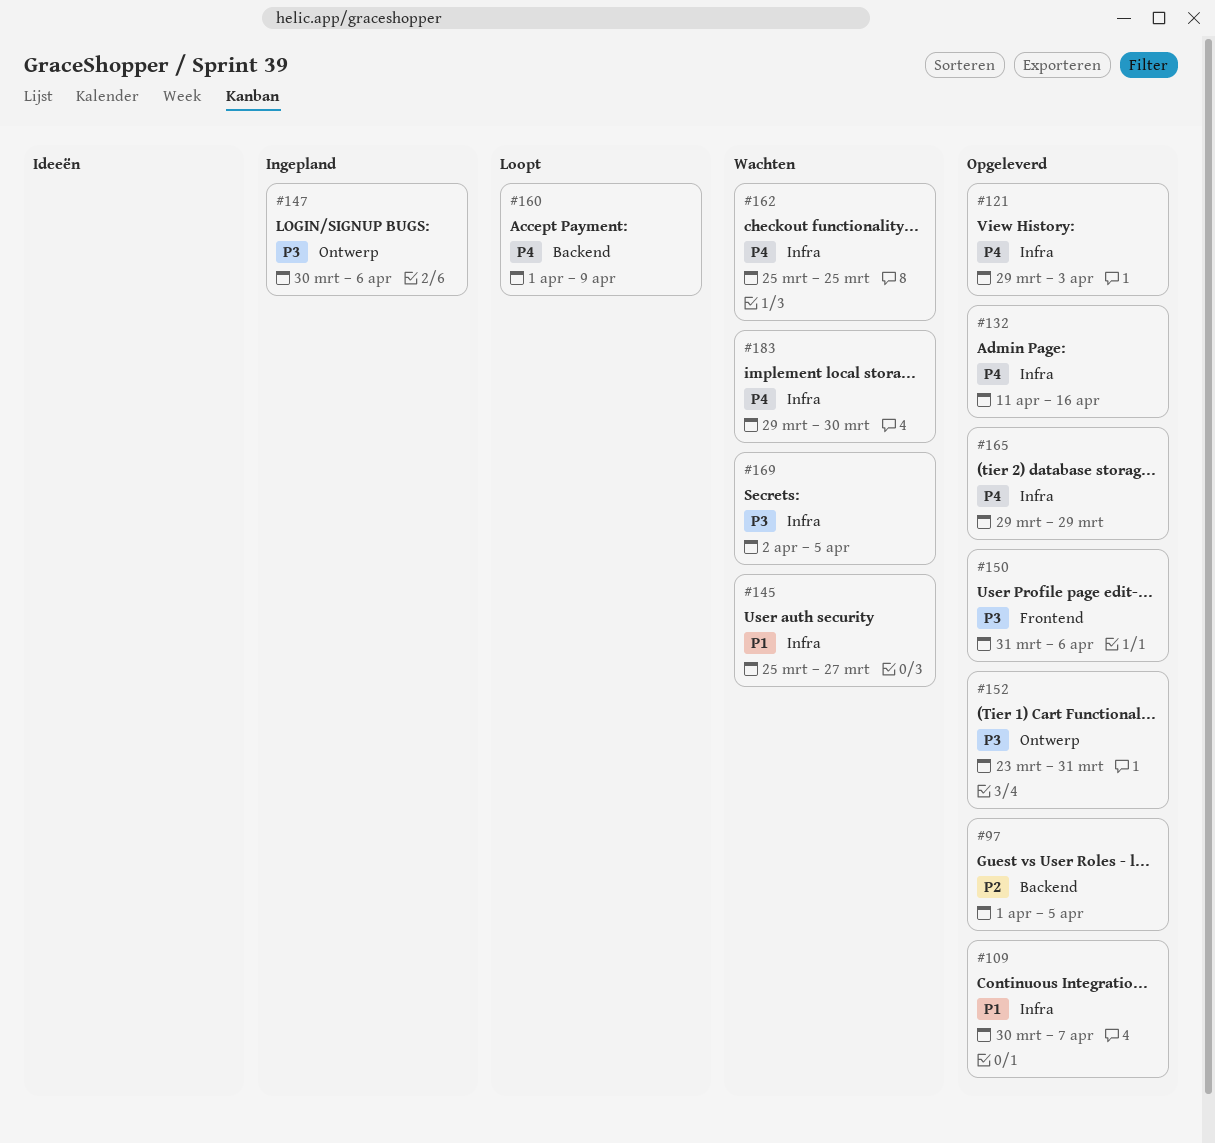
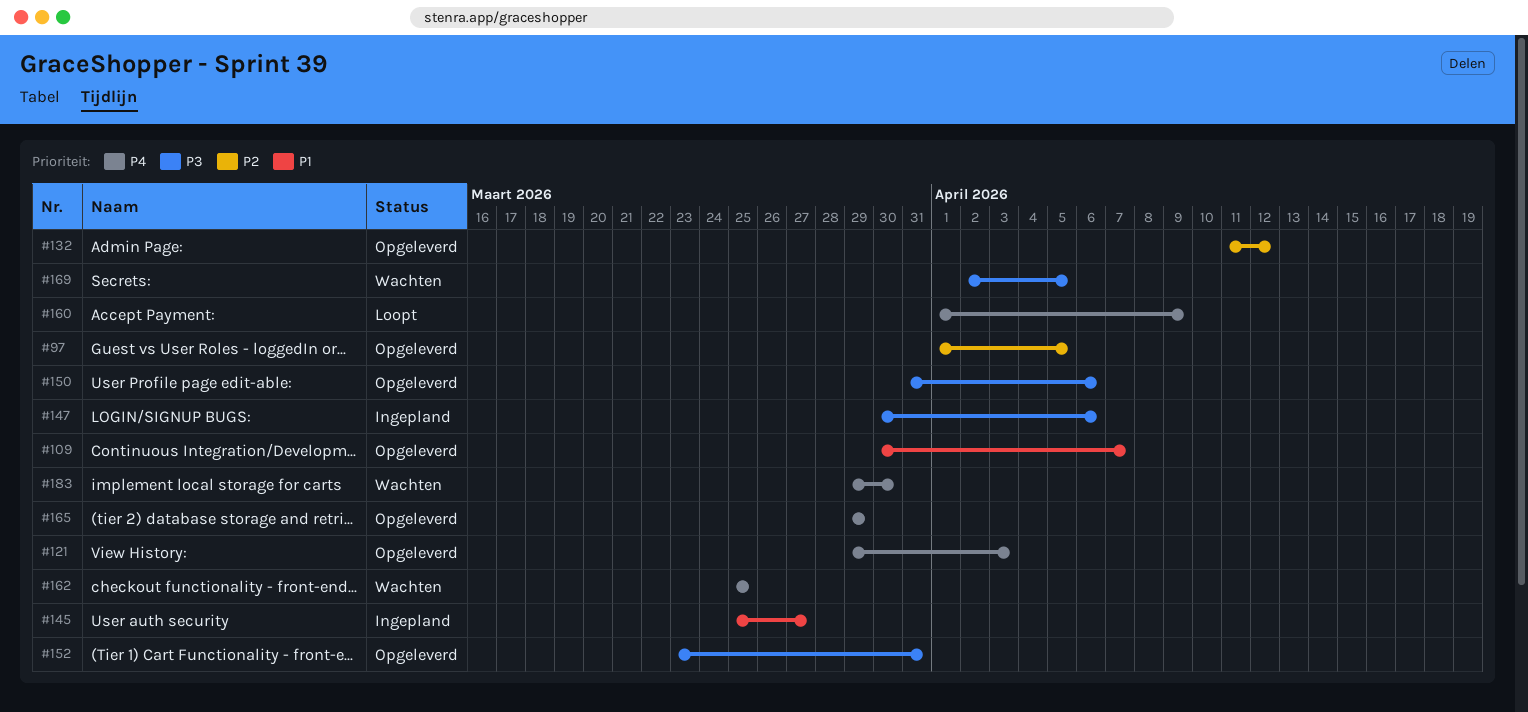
#132, priority: P4 -> P2
#132, due: Apr 16 -> Apr 12
#145, status: Wachten -> Ingepland

